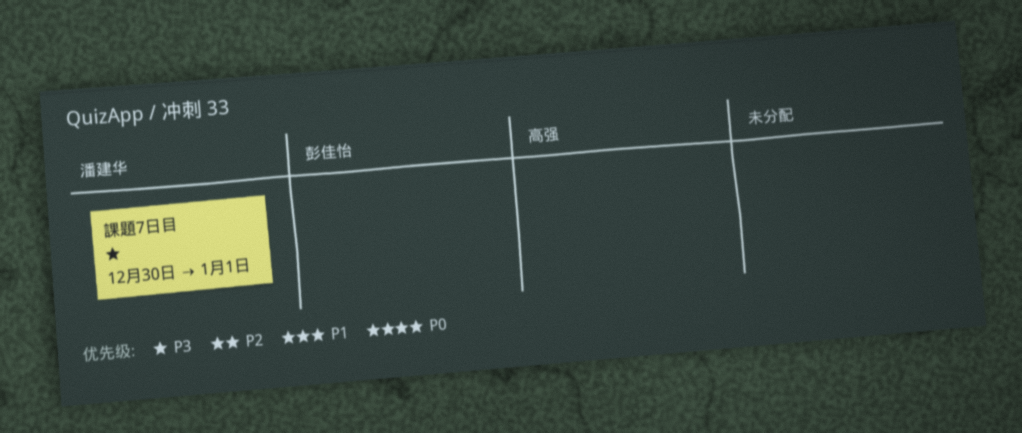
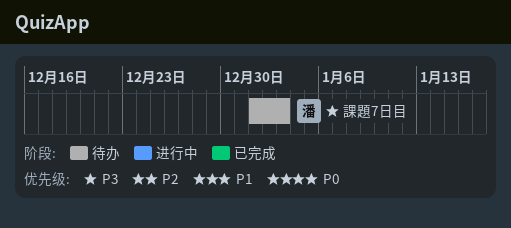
課題7日目, start: Dec 30 -> Jan 1
課題7日目, due: Jan 1 -> Jan 3

